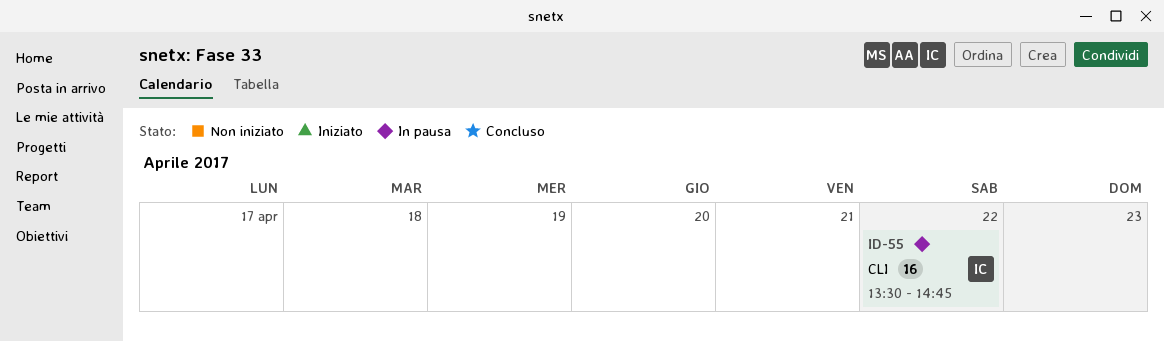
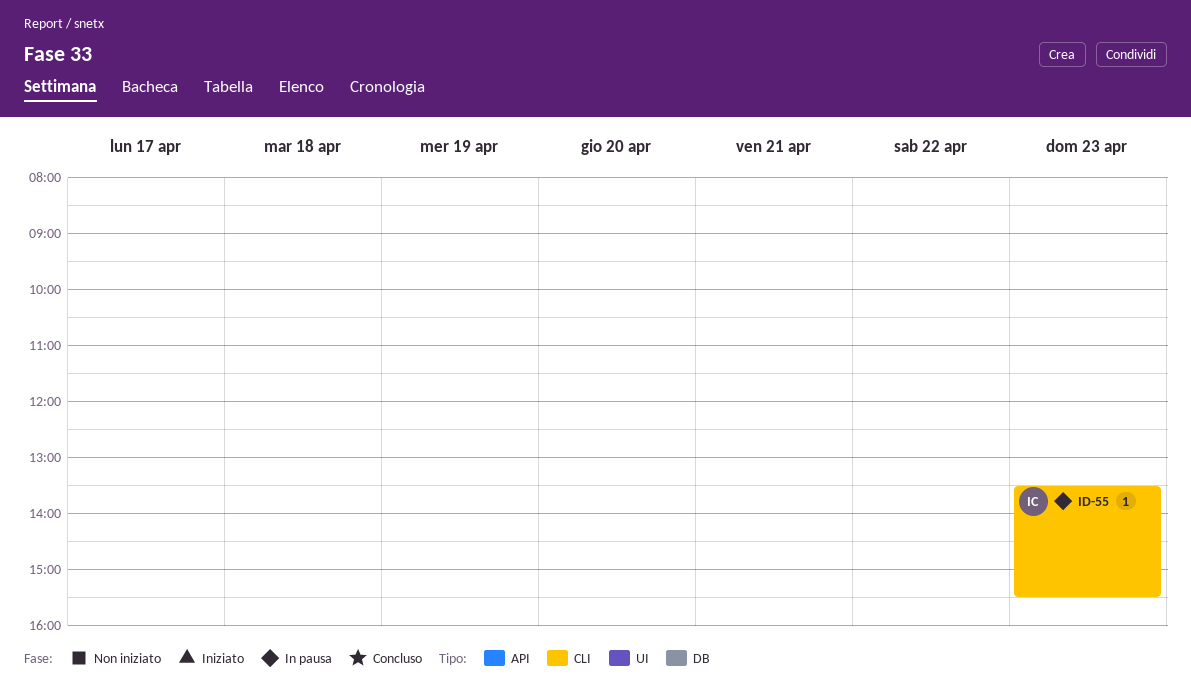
ID-55, estimate: 16 -> 1
ID-55, day: Apr 22 -> Apr 23
ID-55, ends: 14:45 -> 15:30

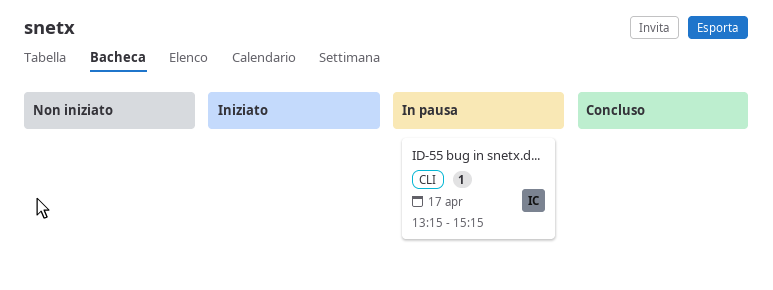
ID-55, day: Apr 23 -> Apr 17
ID-55, begins: 13:30 -> 13:15
ID-55, ends: 15:30 -> 15:15

